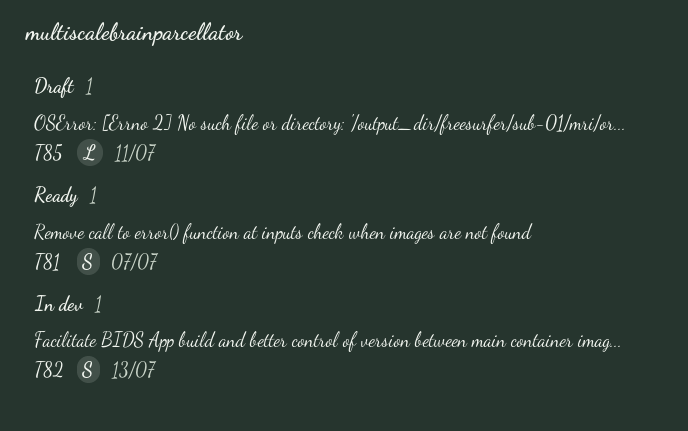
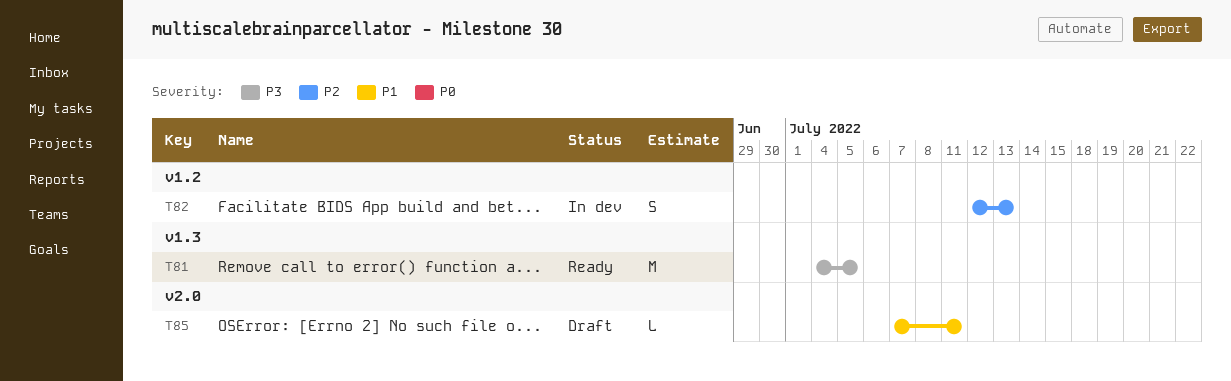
T81, estimate: S -> M
T81, due: Jul 7 -> Jul 5

